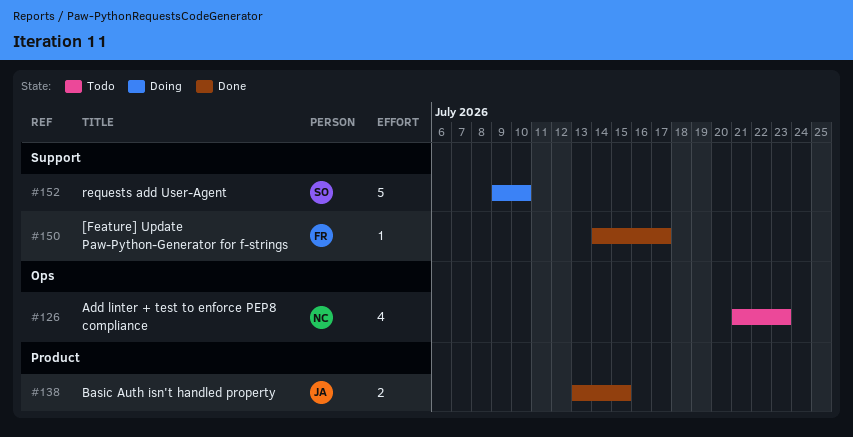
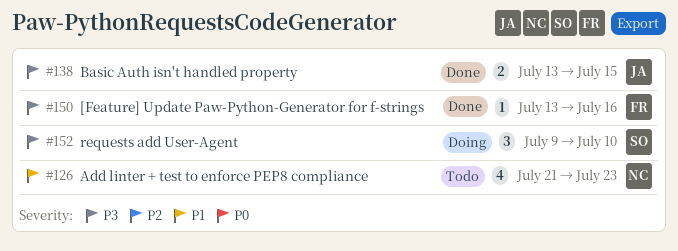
#150, start: Jul 14 -> Jul 13
#150, due: Jul 17 -> Jul 16
#152, estimate: 5 -> 3

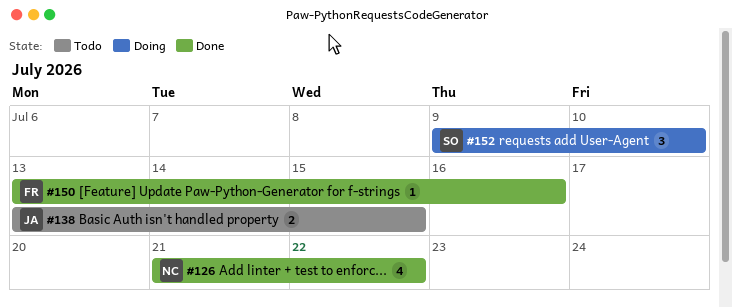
#126, status: Todo -> Done
#126, due: Jul 23 -> Jul 22
#138, status: Done -> Todo

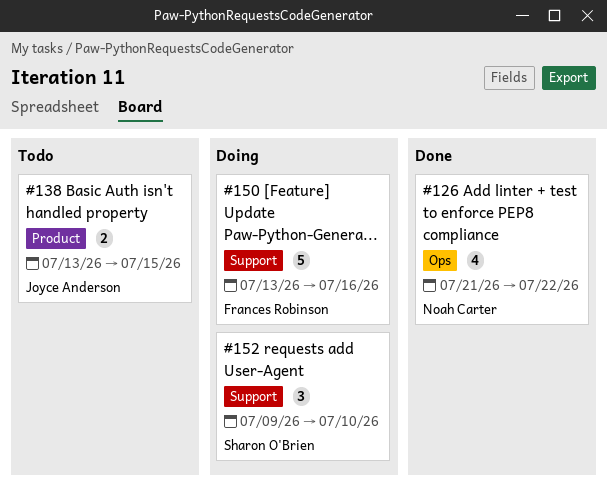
#150, status: Done -> Doing
#150, estimate: 1 -> 5

